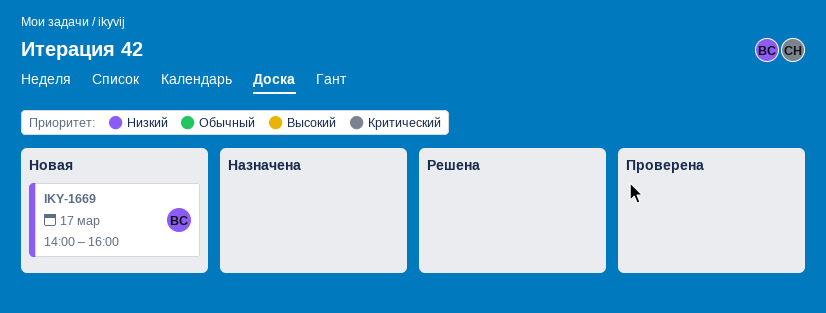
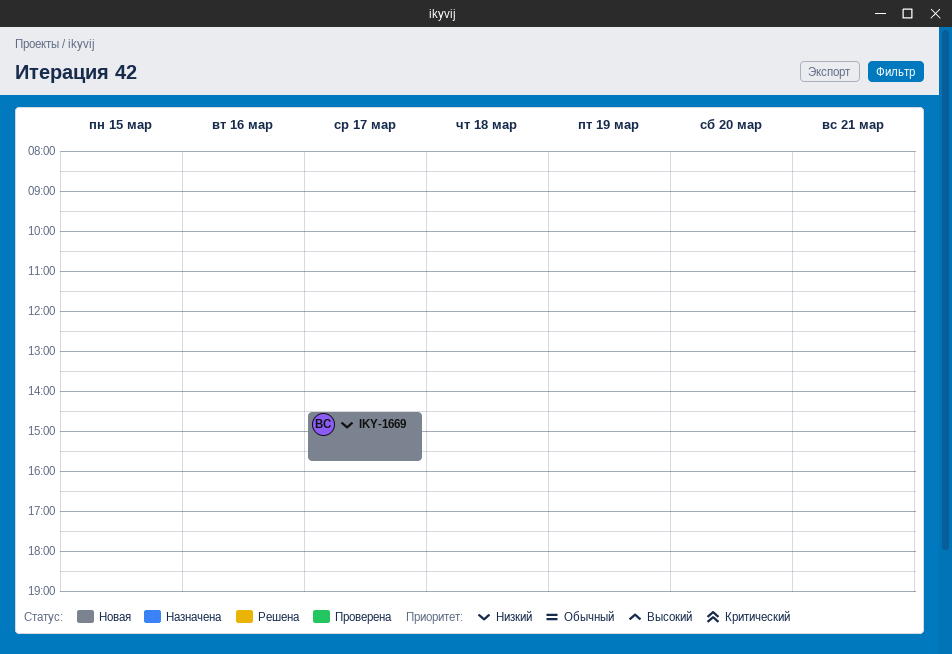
IKY-1669, begins: 14:00 -> 14:30
IKY-1669, ends: 16:00 -> 15:45

